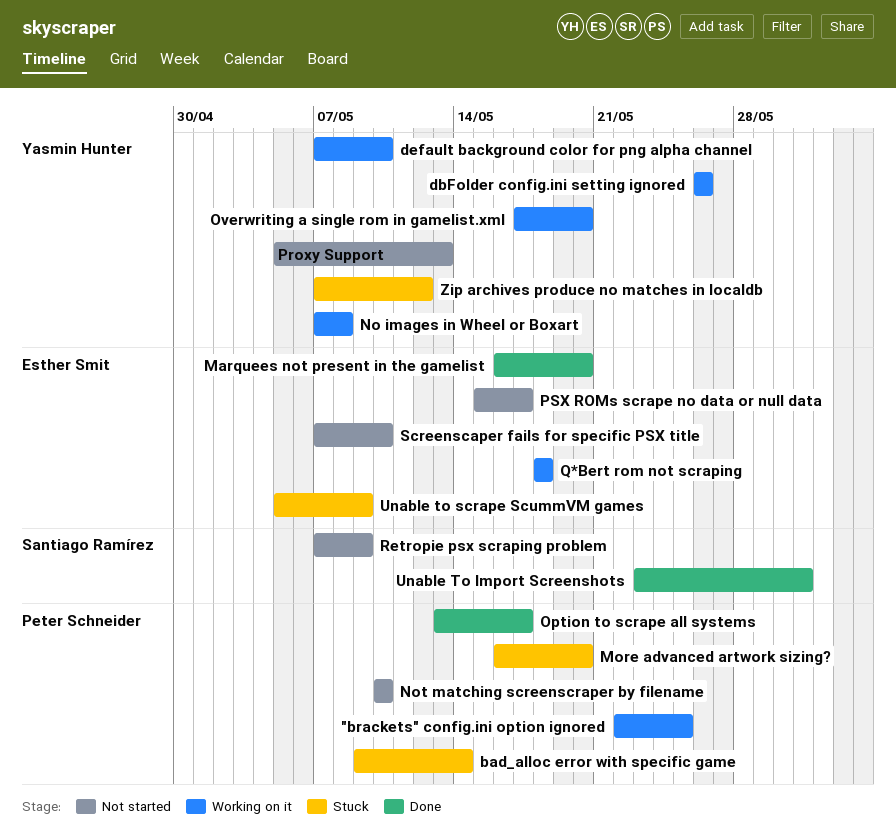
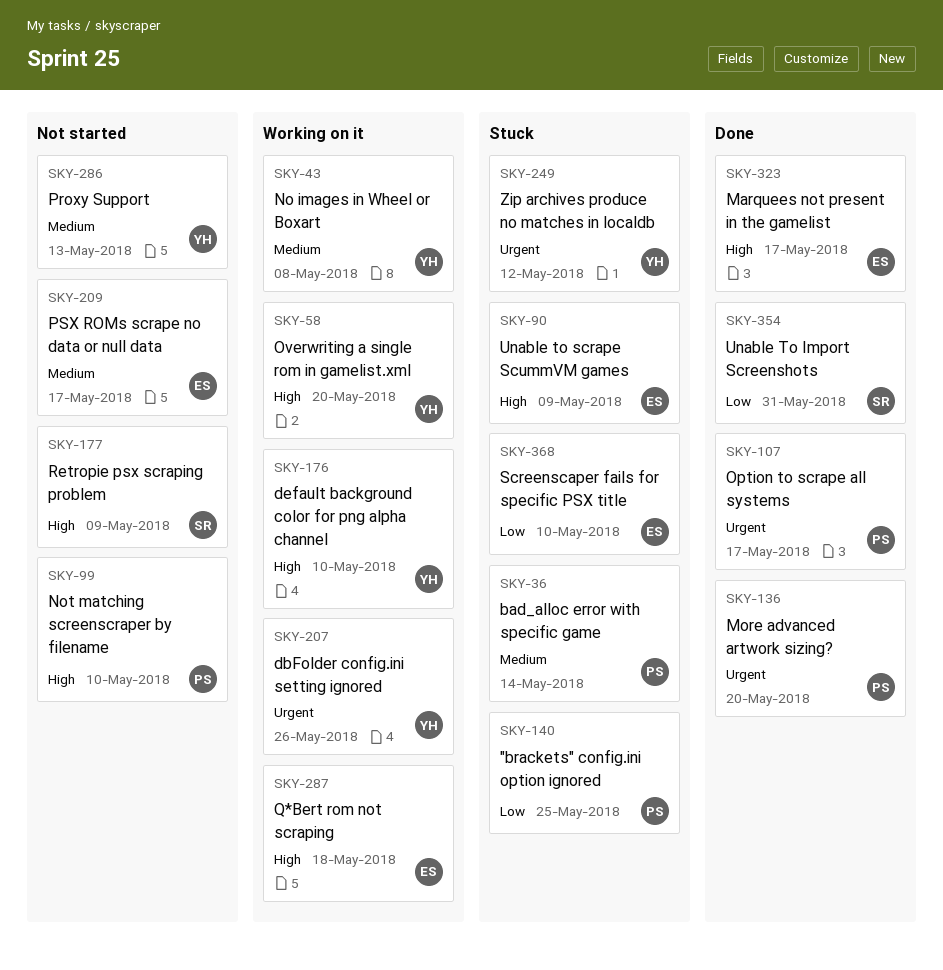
"brackets" config.ini option ignored, status: Working on it -> Stuck
Marquees not present in the gamelist, due: May 20 -> May 17
More advanced artwork sizing?, status: Stuck -> Done
Screenscaper fails for specific PSX title, status: Not started -> Stuck

